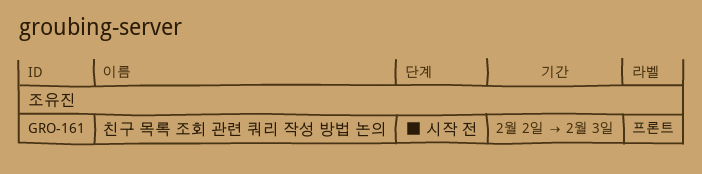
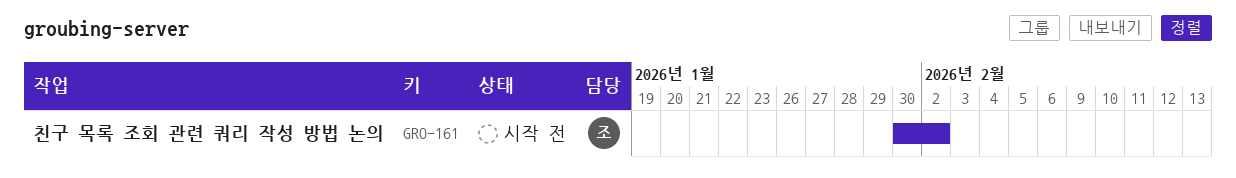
GRO-161, start: Feb 2 -> Jan 30
GRO-161, due: Feb 3 -> Feb 2

